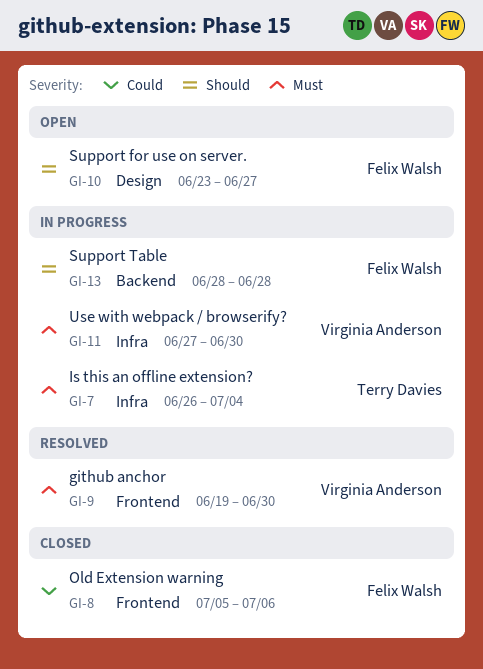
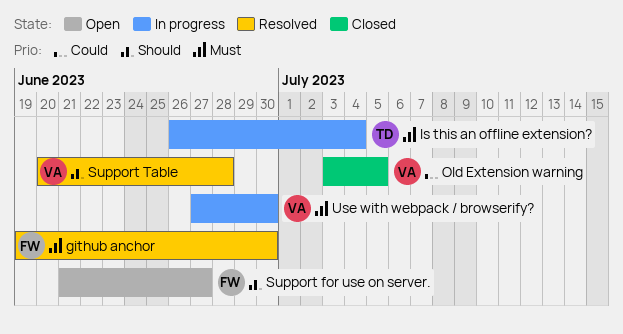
github anchor, owner: Virginia Anderson -> Felix Walsh
Old Extension warning, owner: Felix Walsh -> Virginia Anderson
Old Extension warning, start: Jul 5 -> Jul 3
Old Extension warning, due: Jul 6 -> Jul 5
Support for use on server., start: Jun 23 -> Jun 21
Support Table, status: In progress -> Resolved
Support Table, owner: Felix Walsh -> Virginia Anderson
Support Table, start: Jun 28 -> Jun 20

